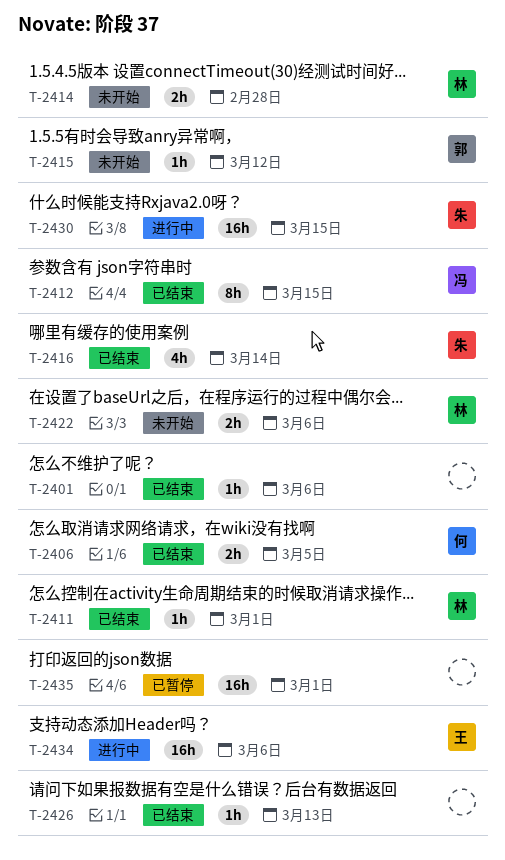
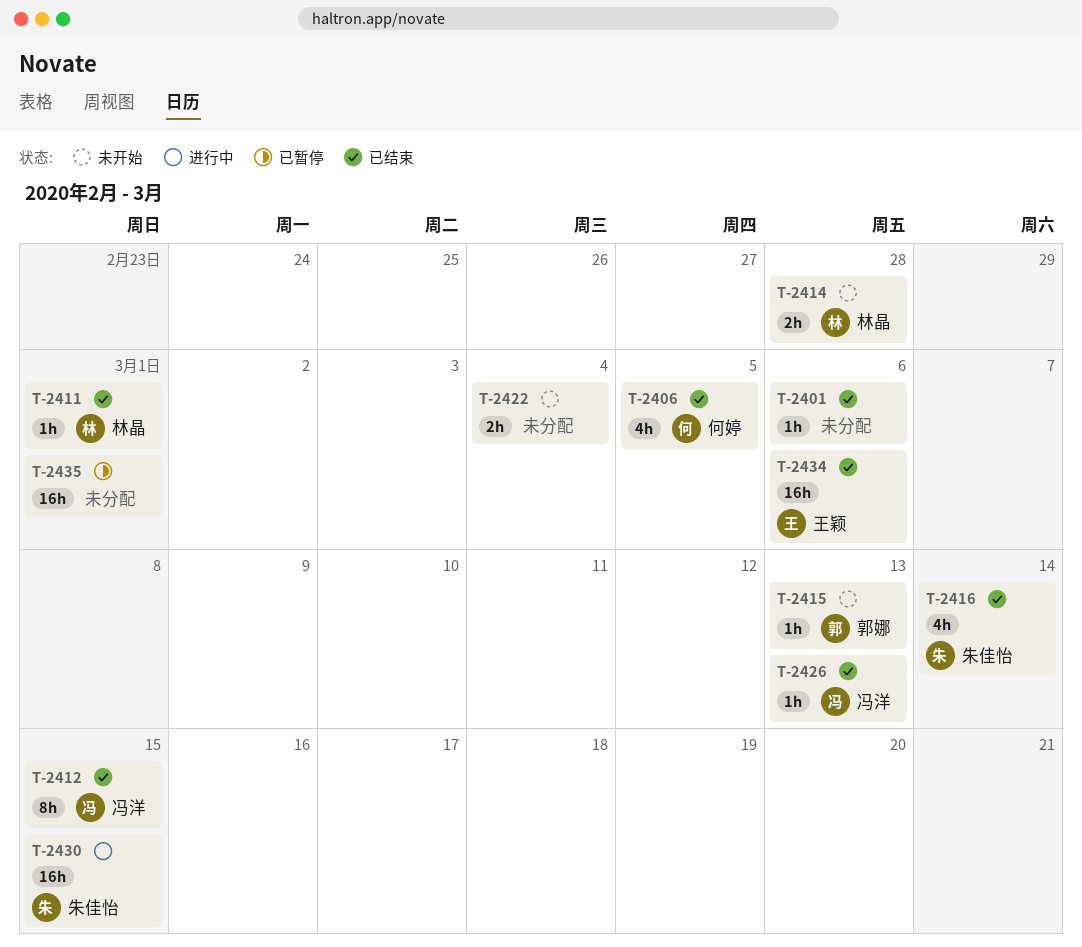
T-2406, estimate: 2h -> 4h
T-2415, due: Mar 12 -> Mar 13
T-2422, owner: 林晶 -> none
T-2422, due: Mar 6 -> Mar 4
T-2426, owner: none -> 冯洋
T-2434, status: 进行中 -> 已结束

